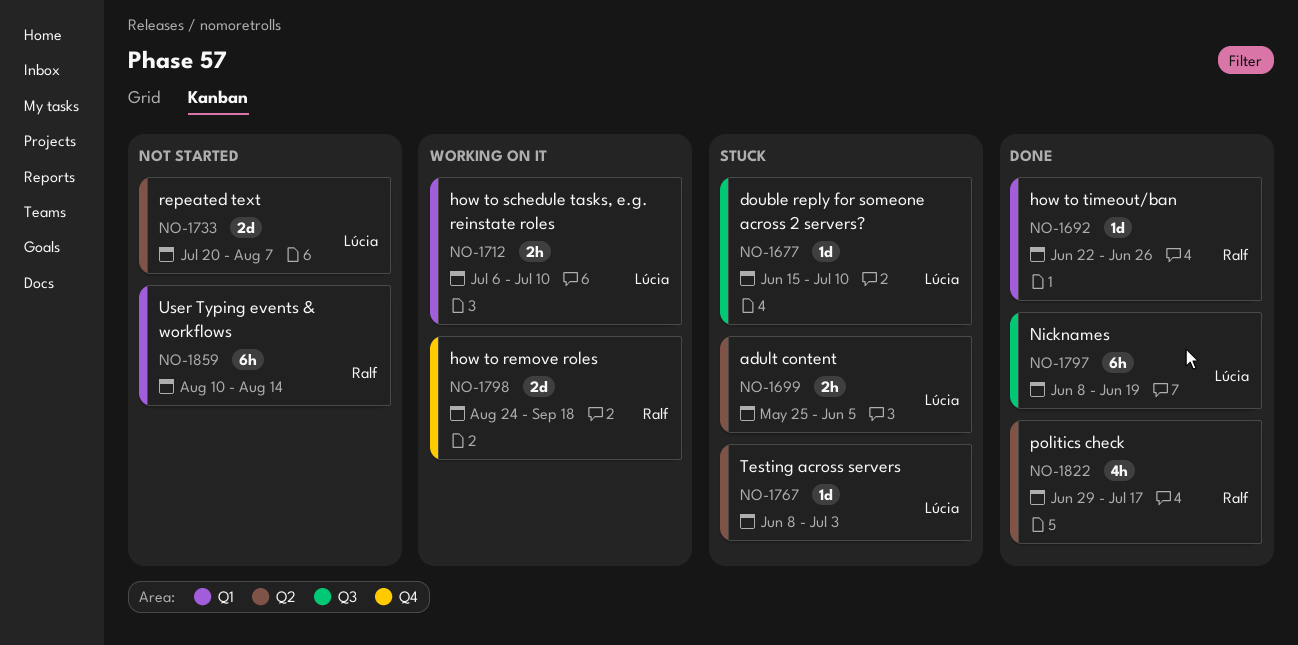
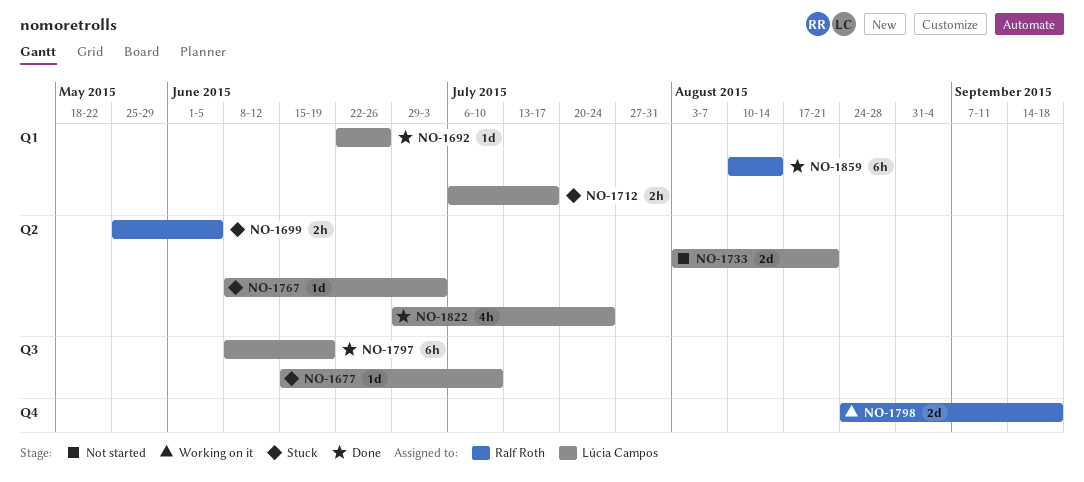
NO-1692, owner: Ralf Roth -> Lúcia Campos
NO-1699, owner: Lúcia Campos -> Ralf Roth
NO-1712, status: Working on it -> Stuck
NO-1712, due: Jul 10 -> Jul 17
NO-1733, start: Jul 20 -> Aug 3
NO-1733, due: Aug 7 -> Aug 21
NO-1822, owner: Ralf Roth -> Lúcia Campos
NO-1822, due: Jul 17 -> Jul 24
NO-1859, status: Not started -> Done

